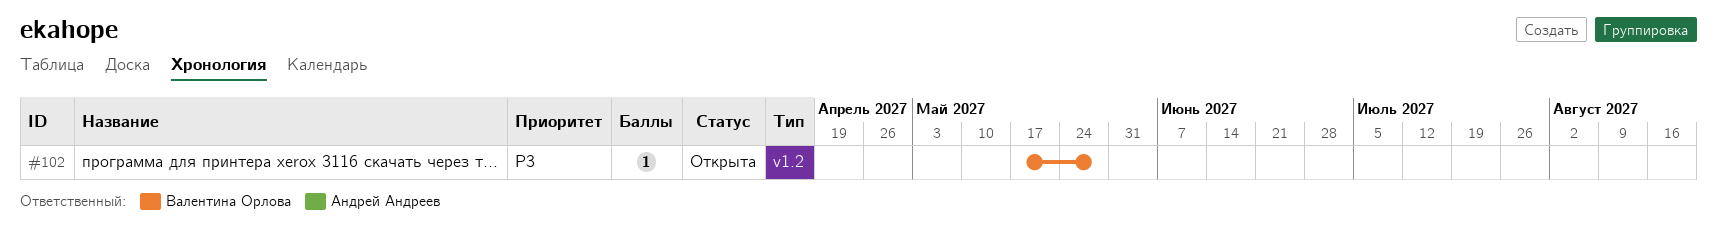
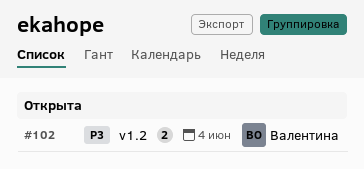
#102, estimate: 1 -> 2
#102, due: May 28 -> Jun 4

